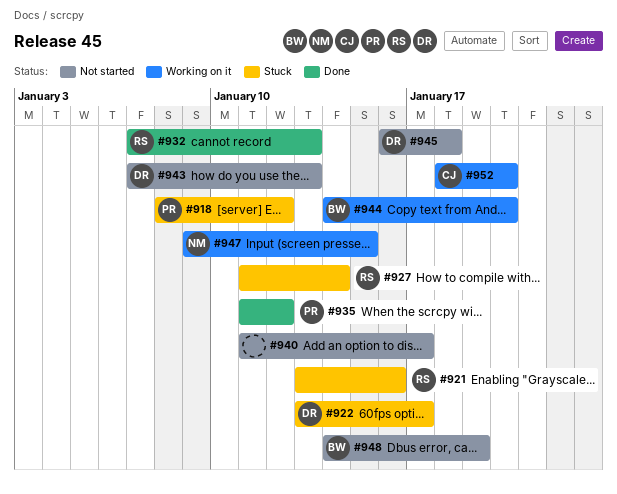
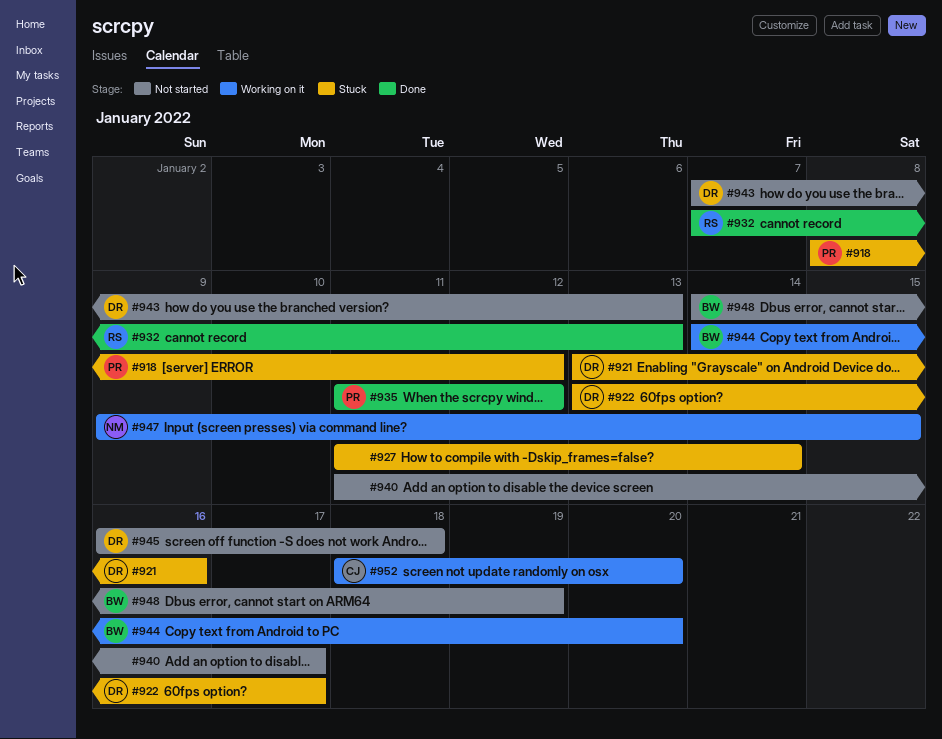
#921, owner: RS -> DR
#927, owner: RS -> none

